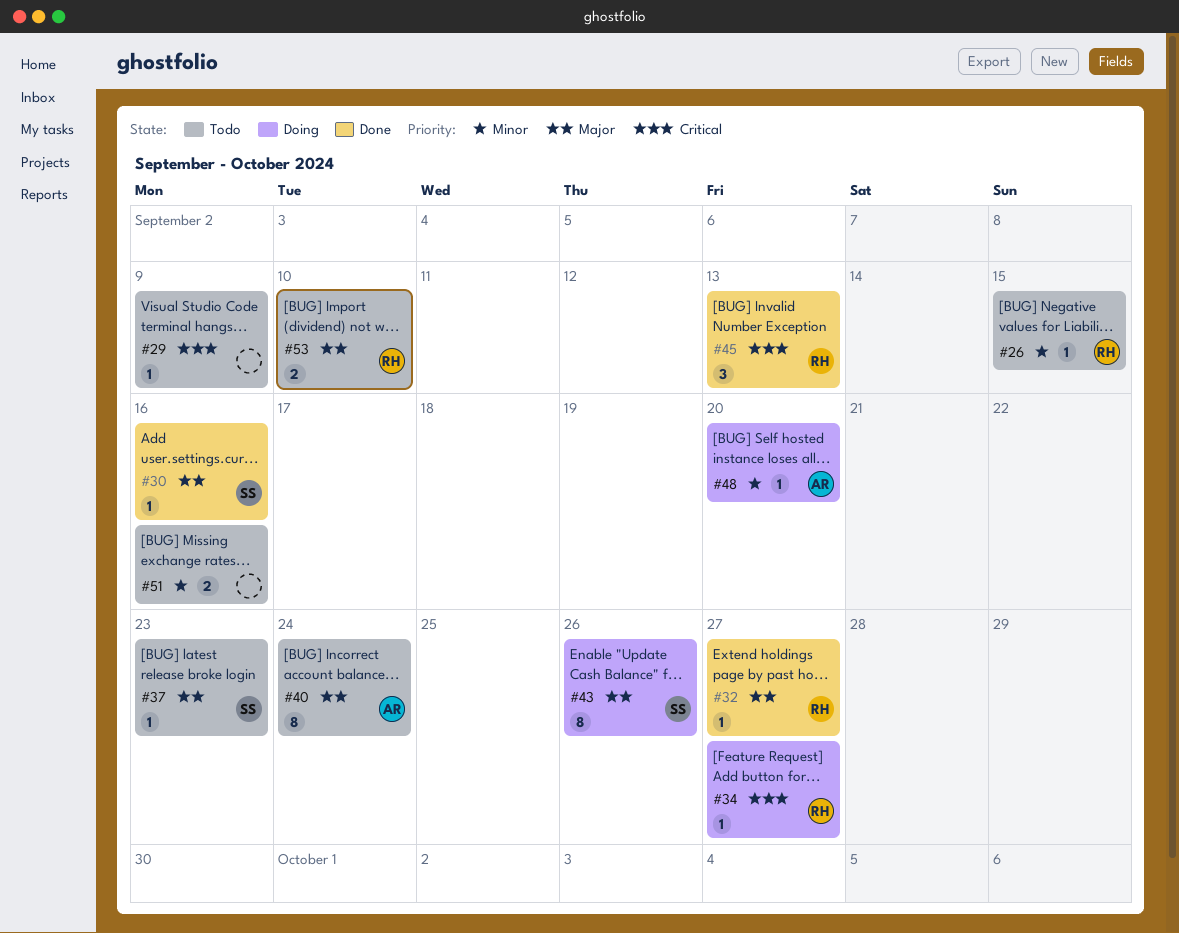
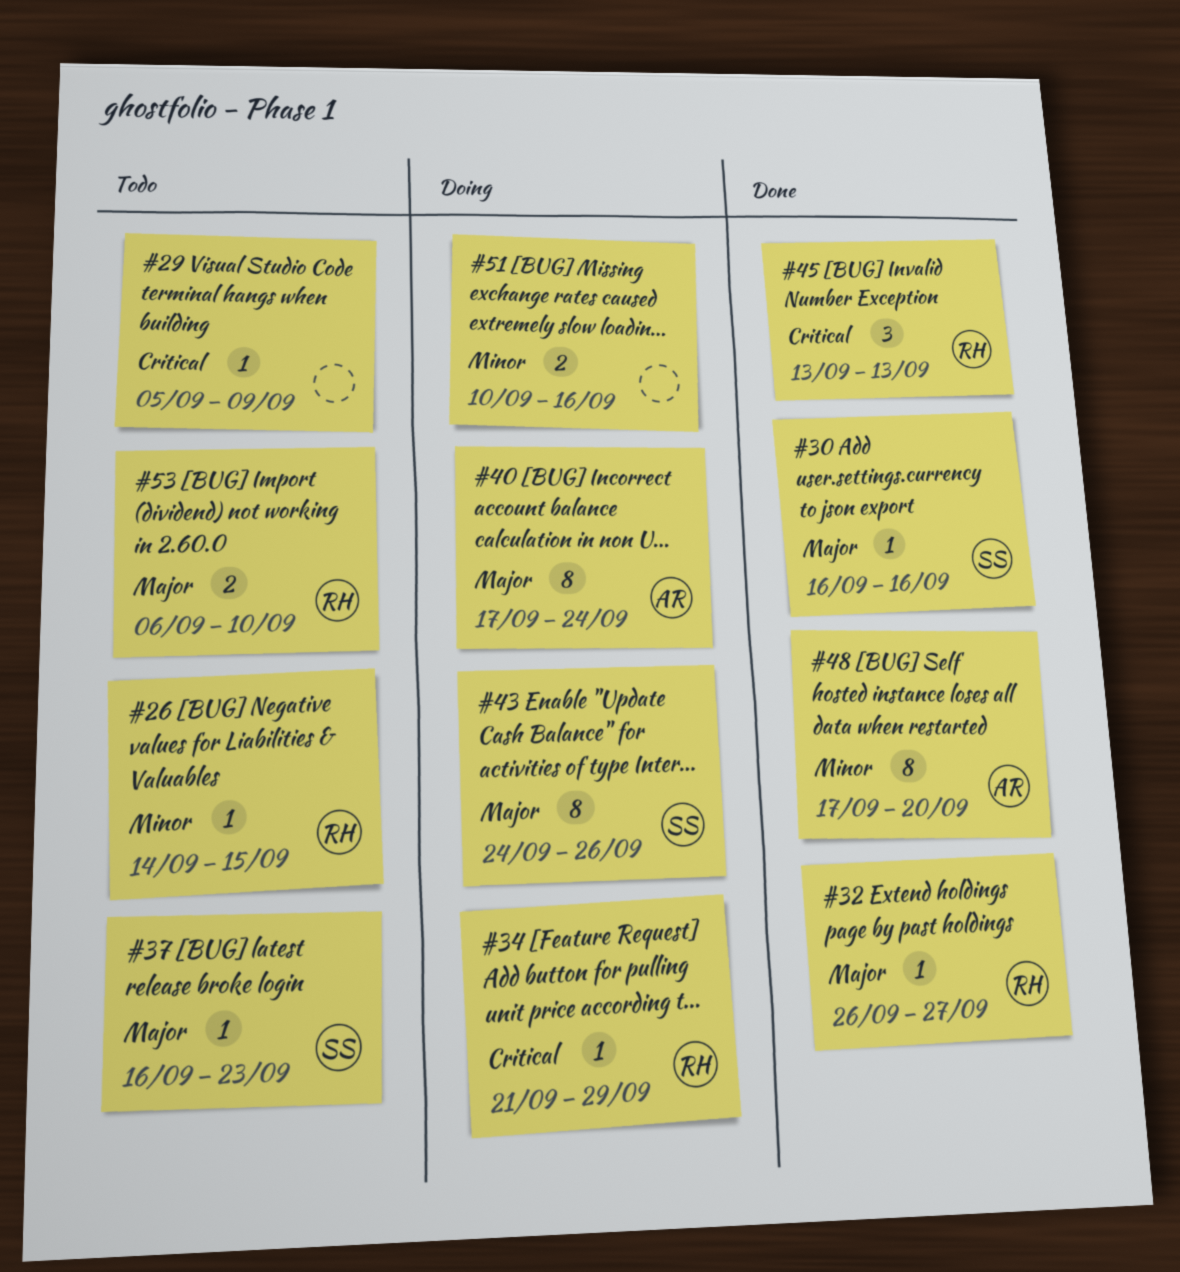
#34, due: Sep 27 -> Sep 29
#40, status: Todo -> Doing
#48, status: Doing -> Done
#48, estimate: 1 -> 8
#51, status: Todo -> Doing

